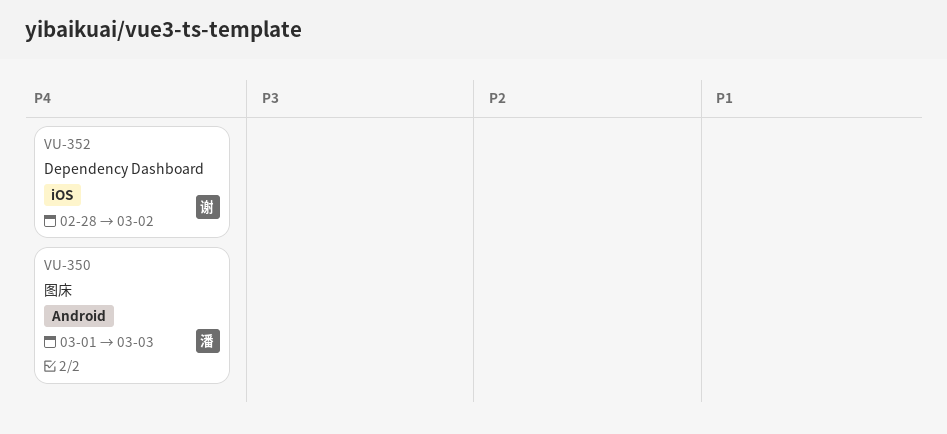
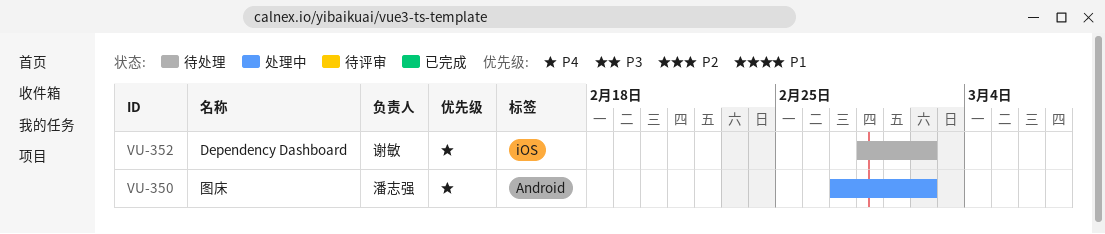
VU-350, start: Mar 1 -> Feb 27
VU-350, due: Mar 3 -> Mar 2

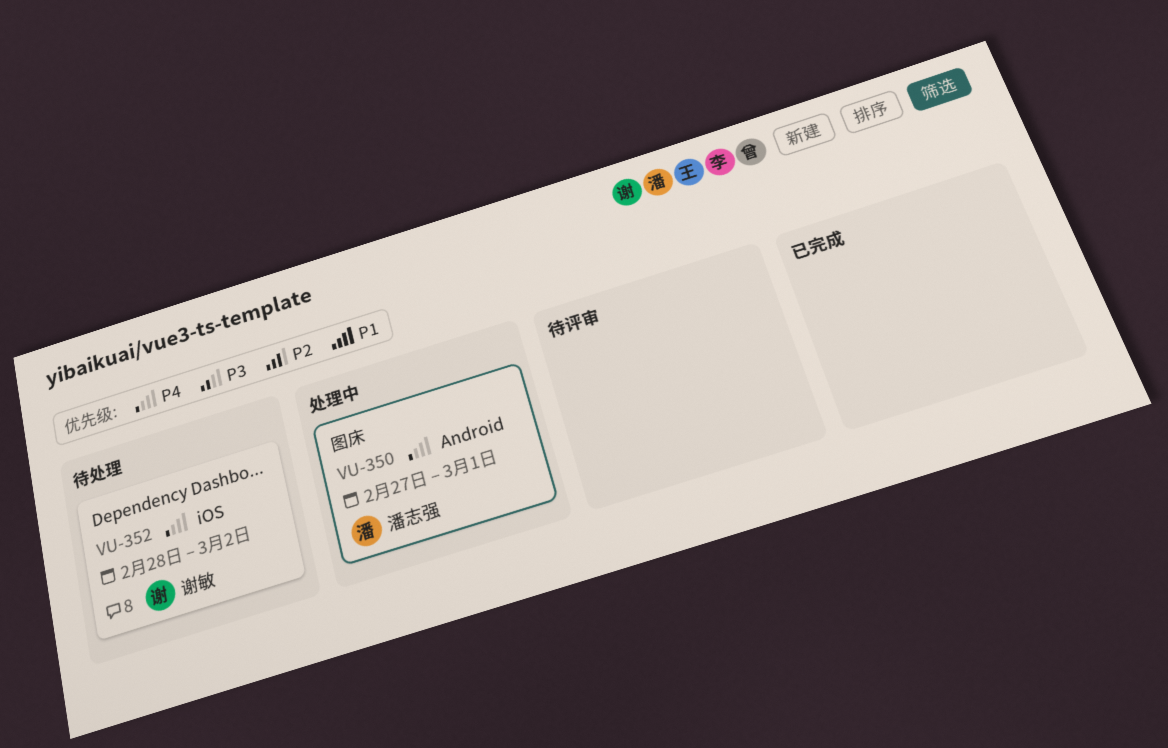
VU-350, due: Mar 2 -> Mar 1

